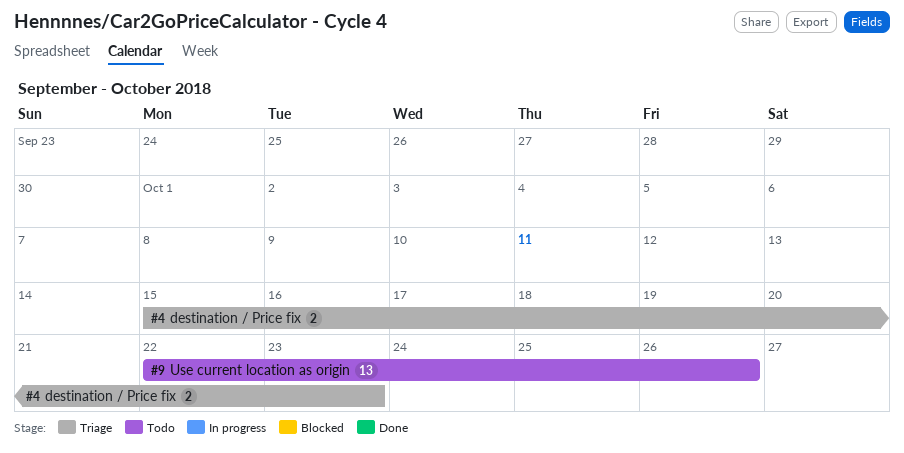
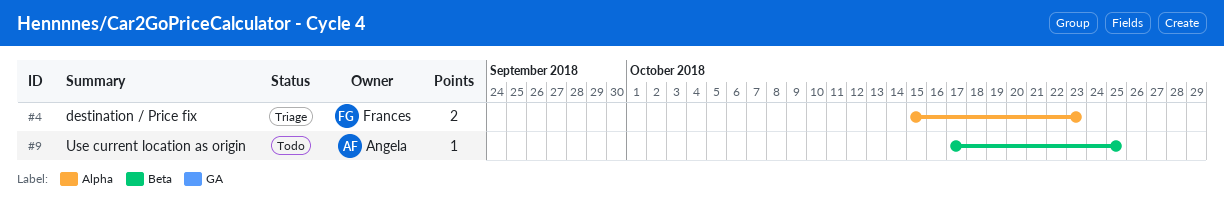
#9, estimate: 13 -> 1
#9, start: Oct 22 -> Oct 17
#9, due: Oct 26 -> Oct 25

